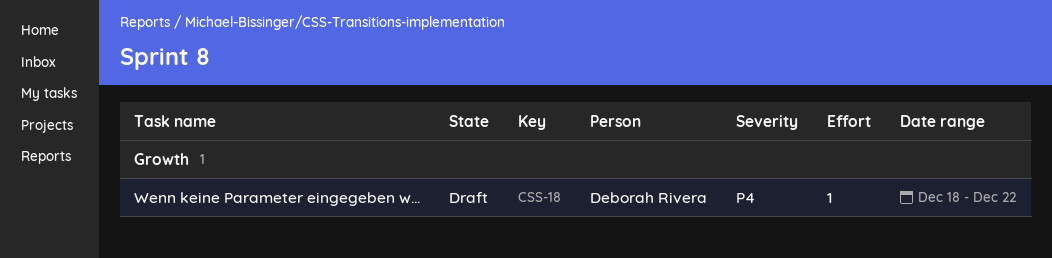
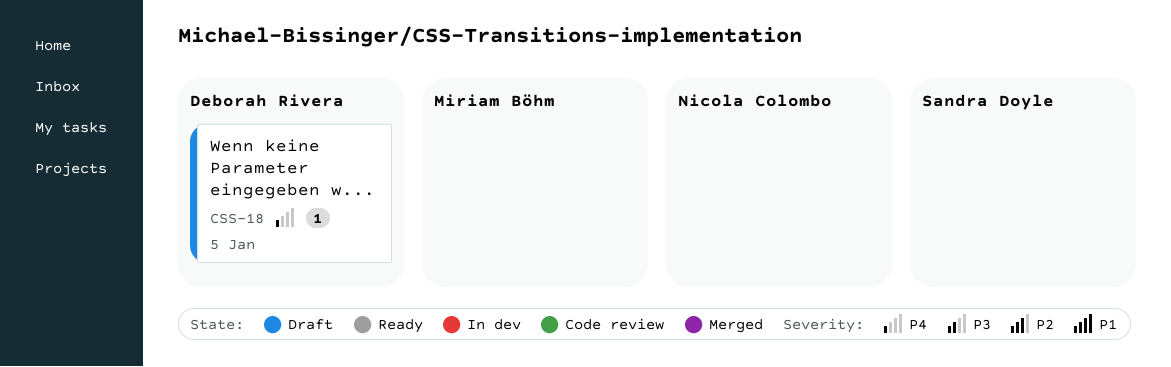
CSS-18, due: Dec 22 -> Jan 5

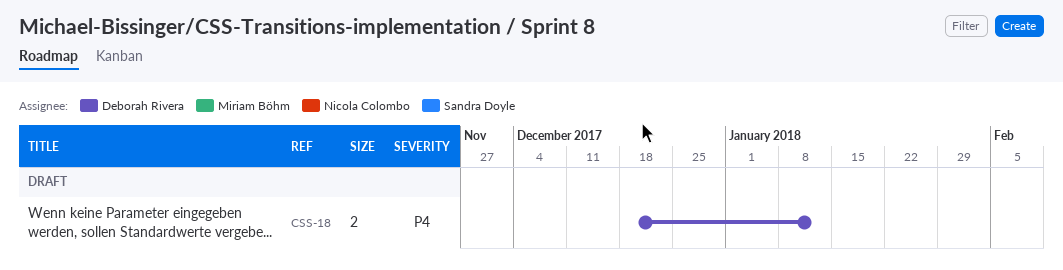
CSS-18, estimate: 1 -> 2
CSS-18, due: Jan 5 -> Jan 12

